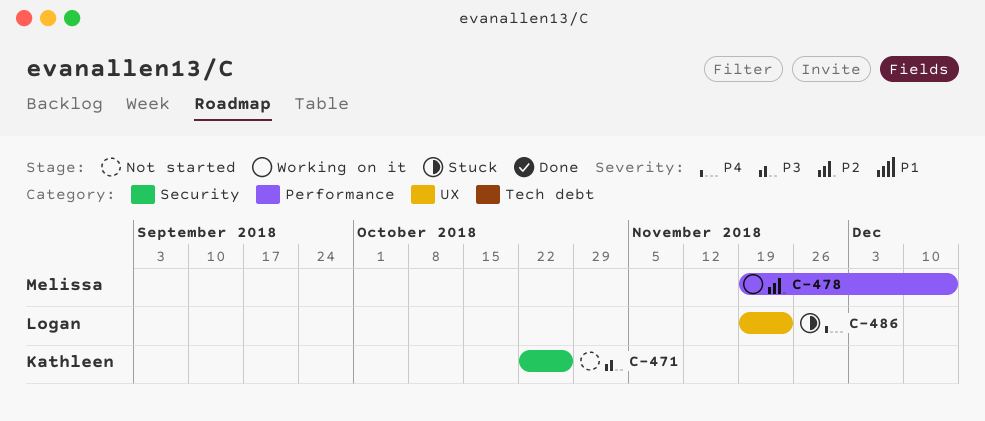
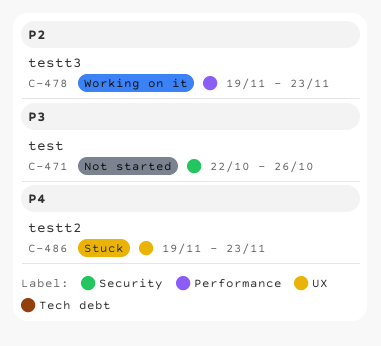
C-478, due: Dec 14 -> Nov 23

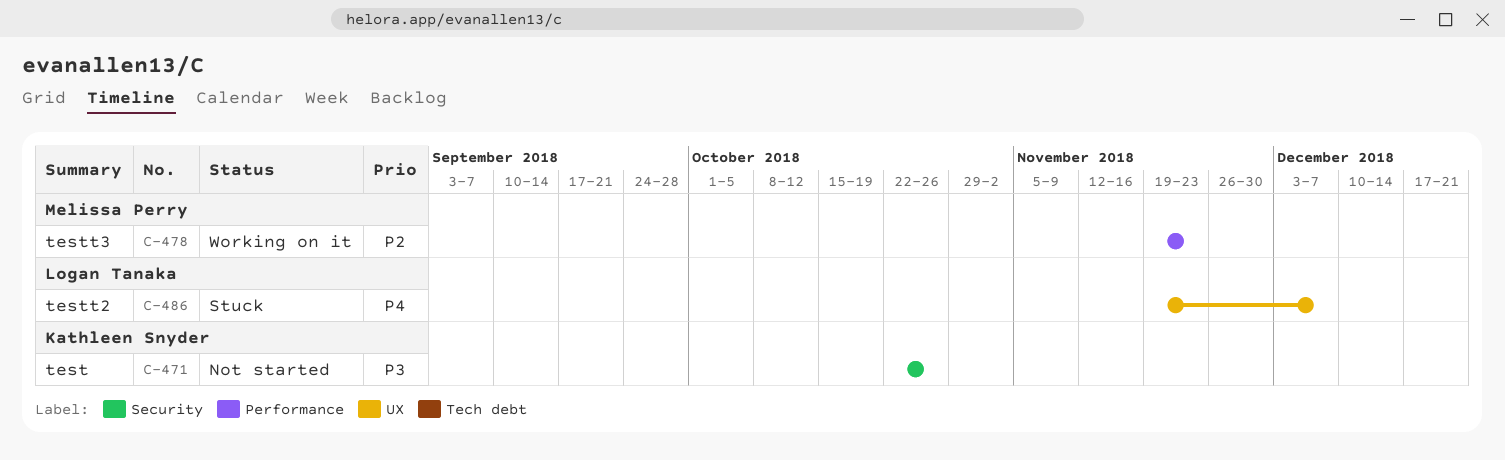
C-486, due: Nov 23 -> Dec 7

